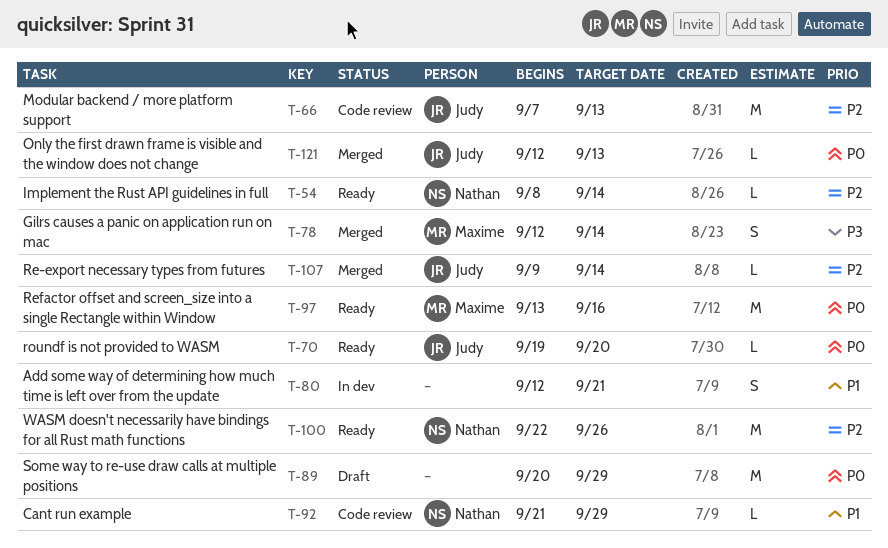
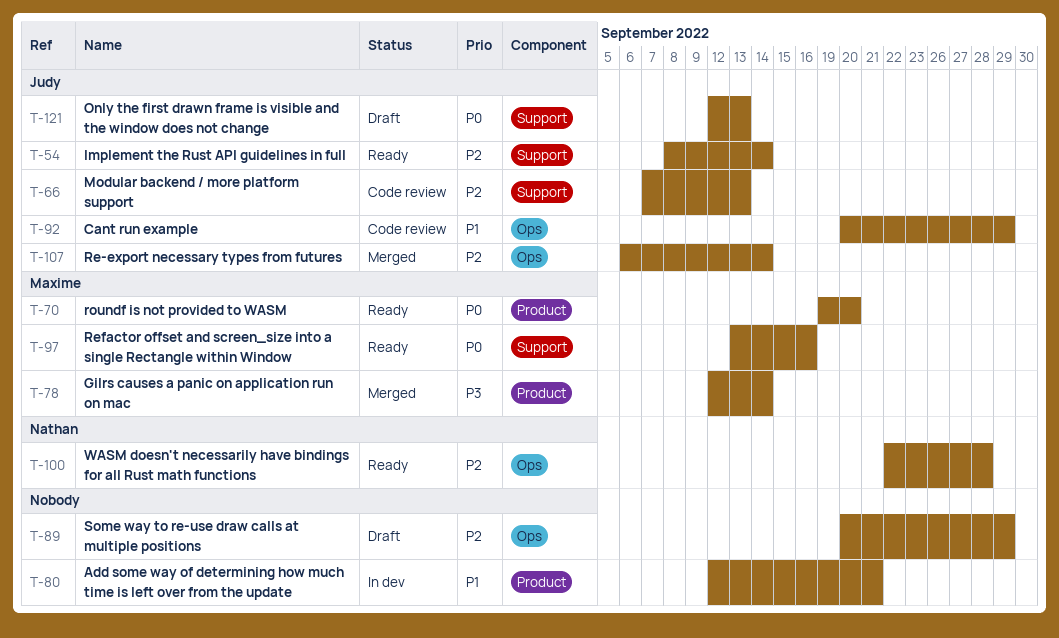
T-54, owner: Nathan -> Judy
T-70, owner: Judy -> Maxime
T-89, priority: P0 -> P2
T-92, owner: Nathan -> Judy
T-92, start: Sep 21 -> Sep 20
T-100, due: Sep 26 -> Sep 28
T-107, start: Sep 9 -> Sep 6
T-121, status: Merged -> Draft

